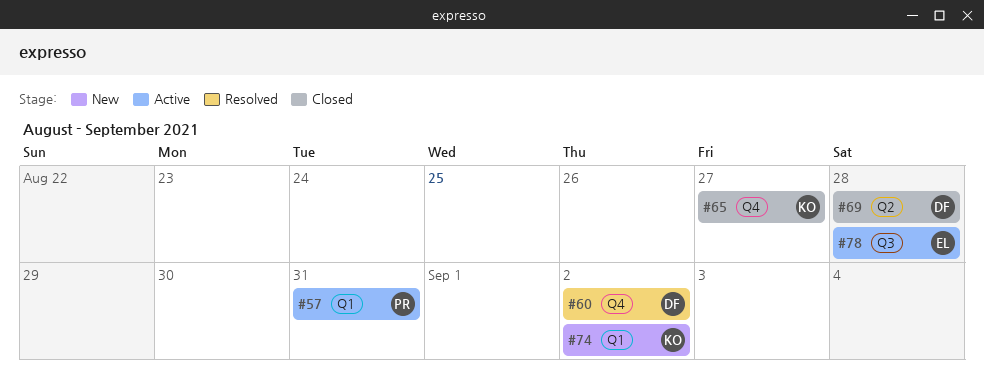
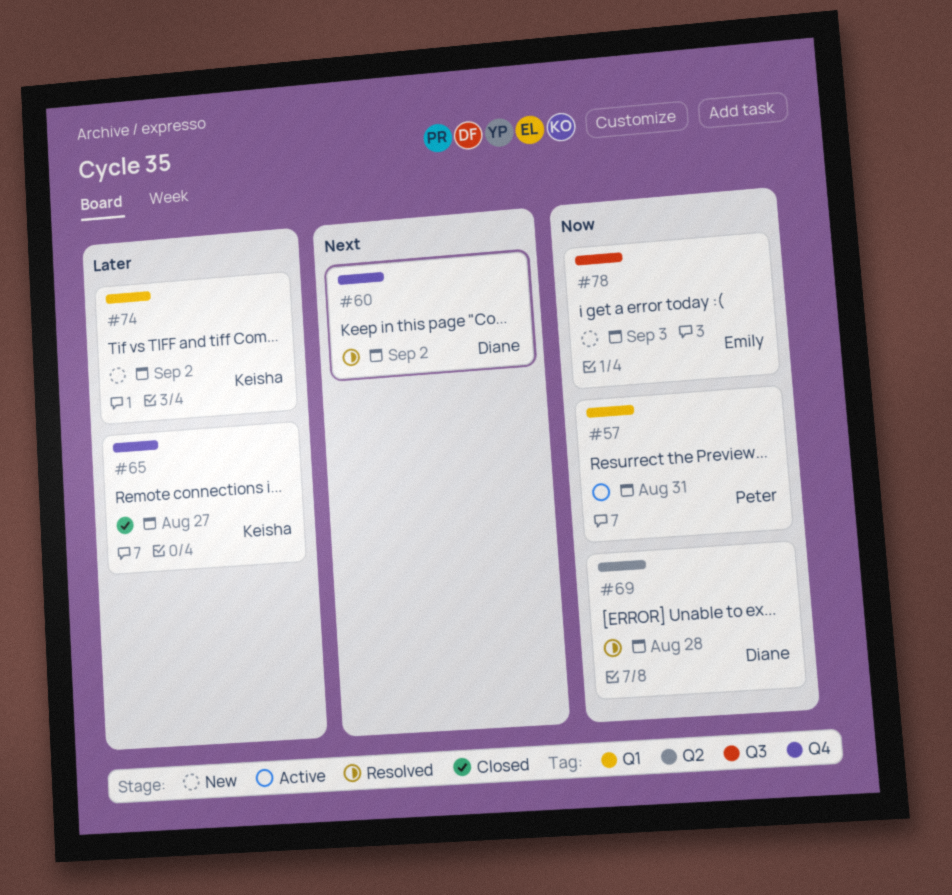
#69, status: Closed -> Resolved
#78, status: Active -> New
#78, due: Aug 28 -> Sep 3

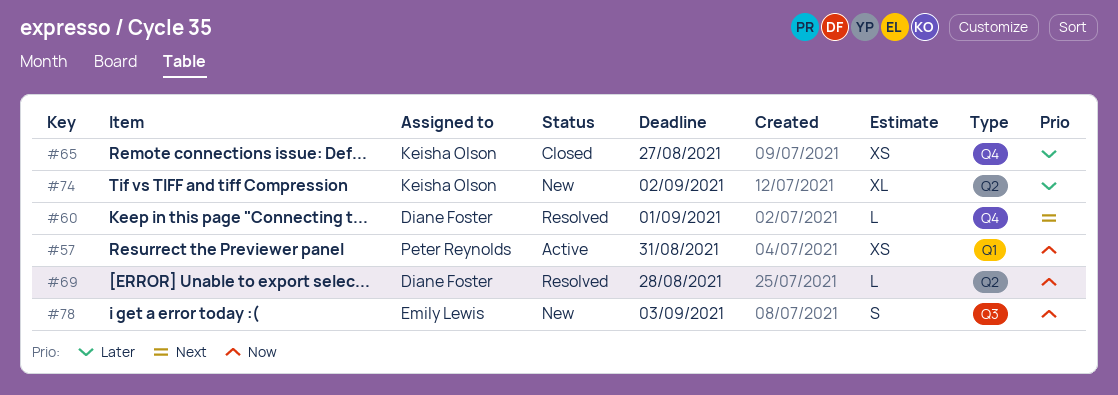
#60, due: Sep 2 -> Sep 1
#74, label: Q1 -> Q2

